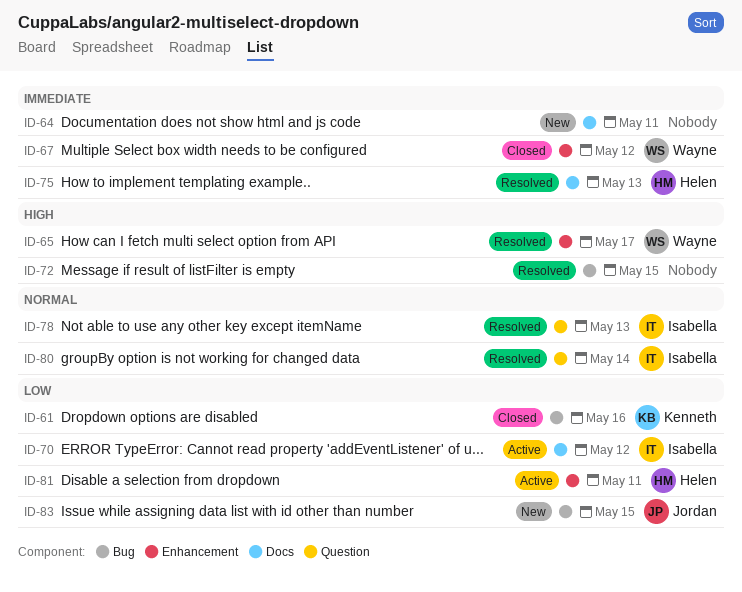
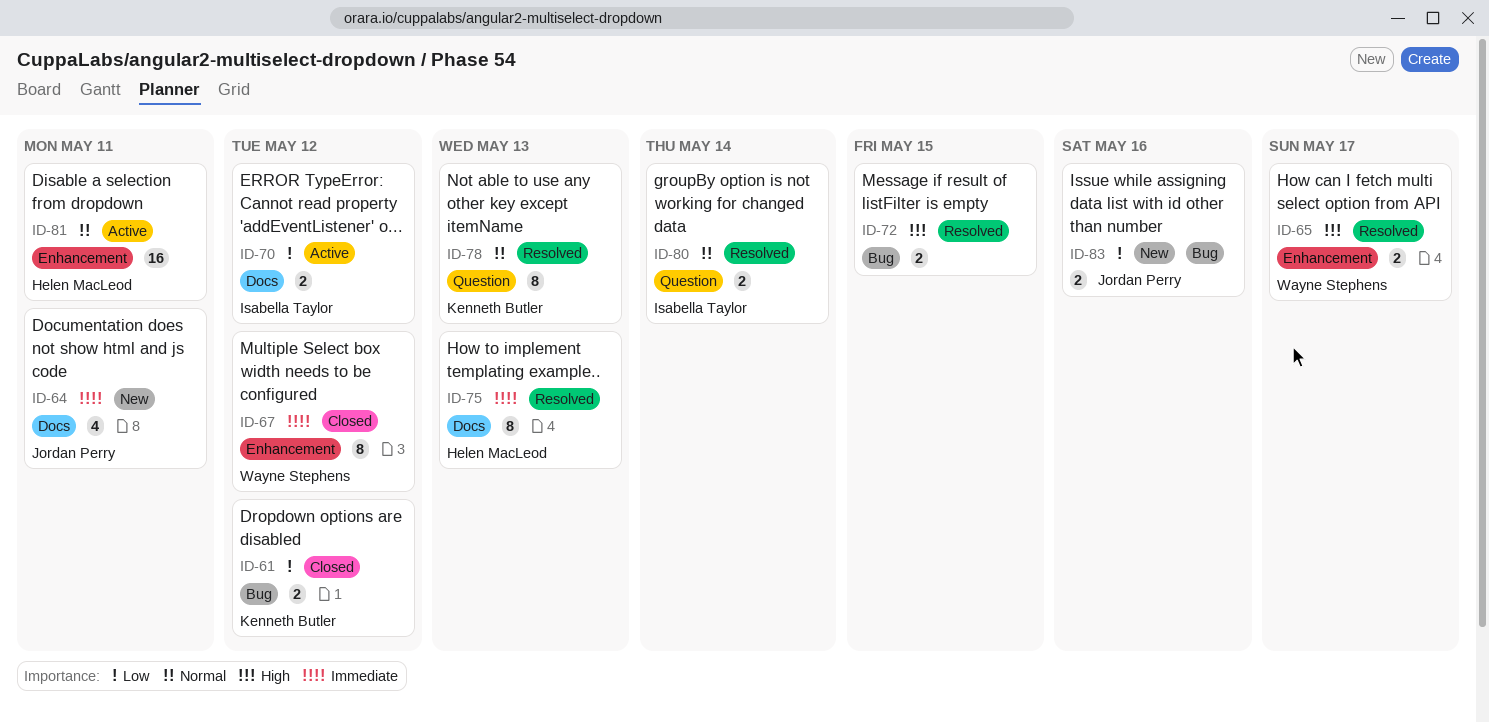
ID-61, due: May 16 -> May 12
ID-64, owner: none -> Jordan Perry
ID-78, owner: Isabella Taylor -> Kenneth Butler
ID-81, priority: Low -> Normal
ID-83, due: May 15 -> May 16

